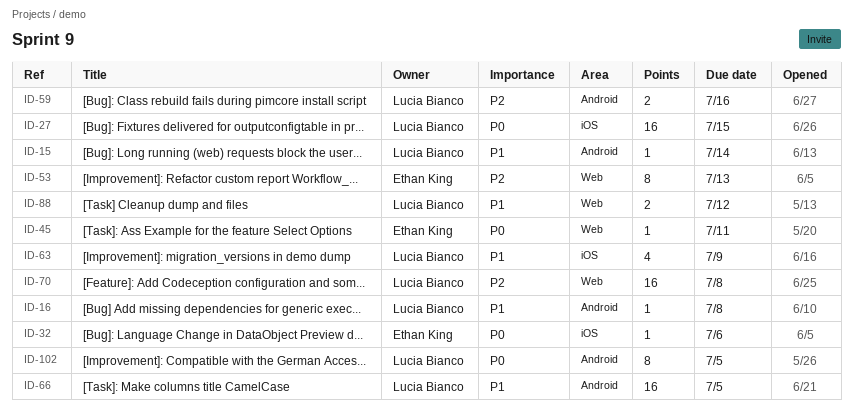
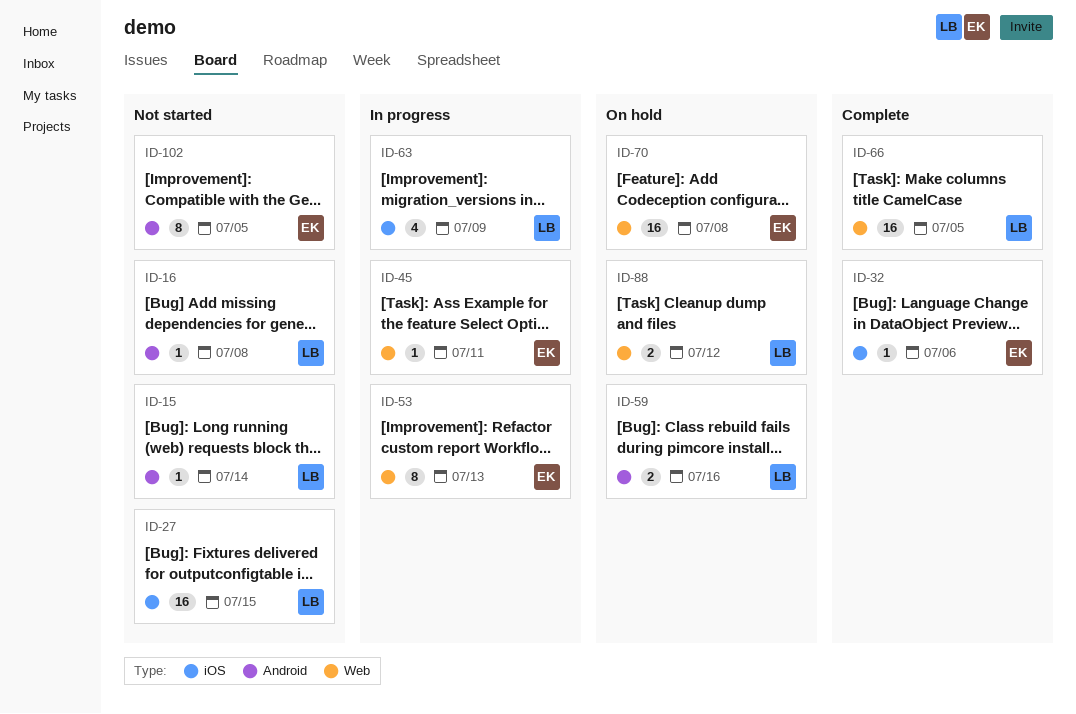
ID-66, label: Android -> Web
ID-70, owner: Lucia Bianco -> Ethan King
ID-102, owner: Lucia Bianco -> Ethan King

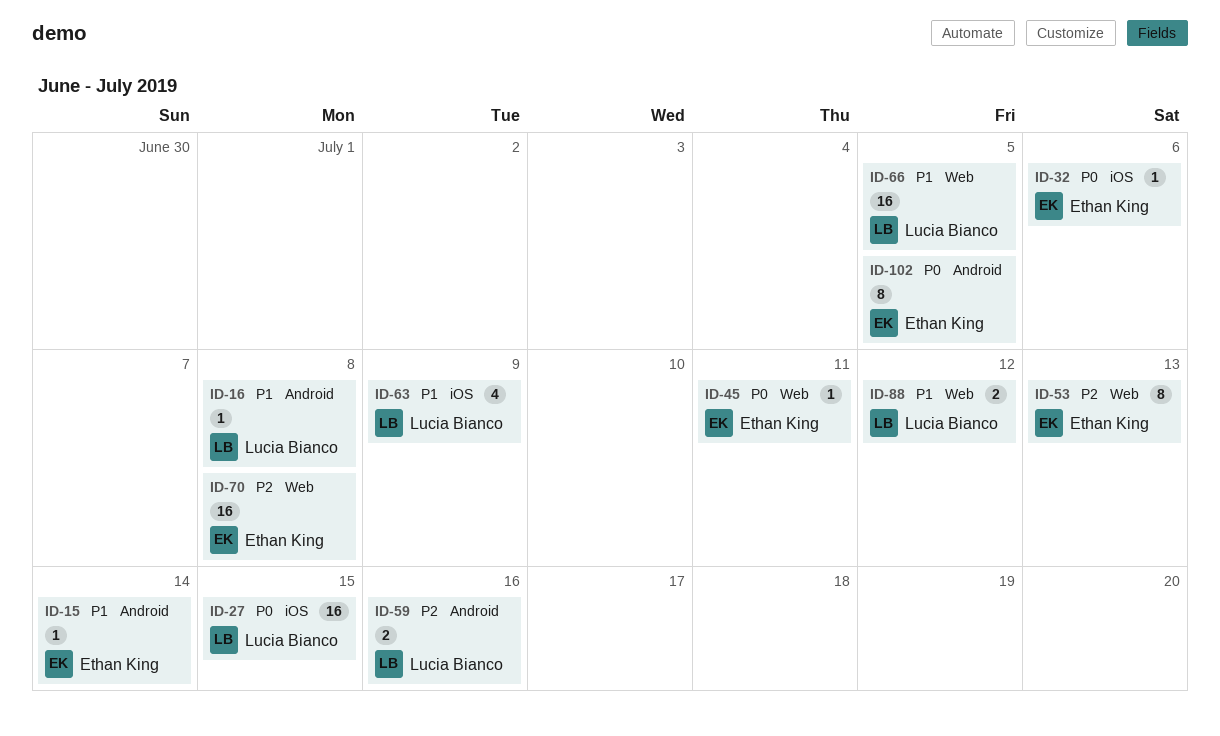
ID-15, owner: Lucia Bianco -> Ethan King

